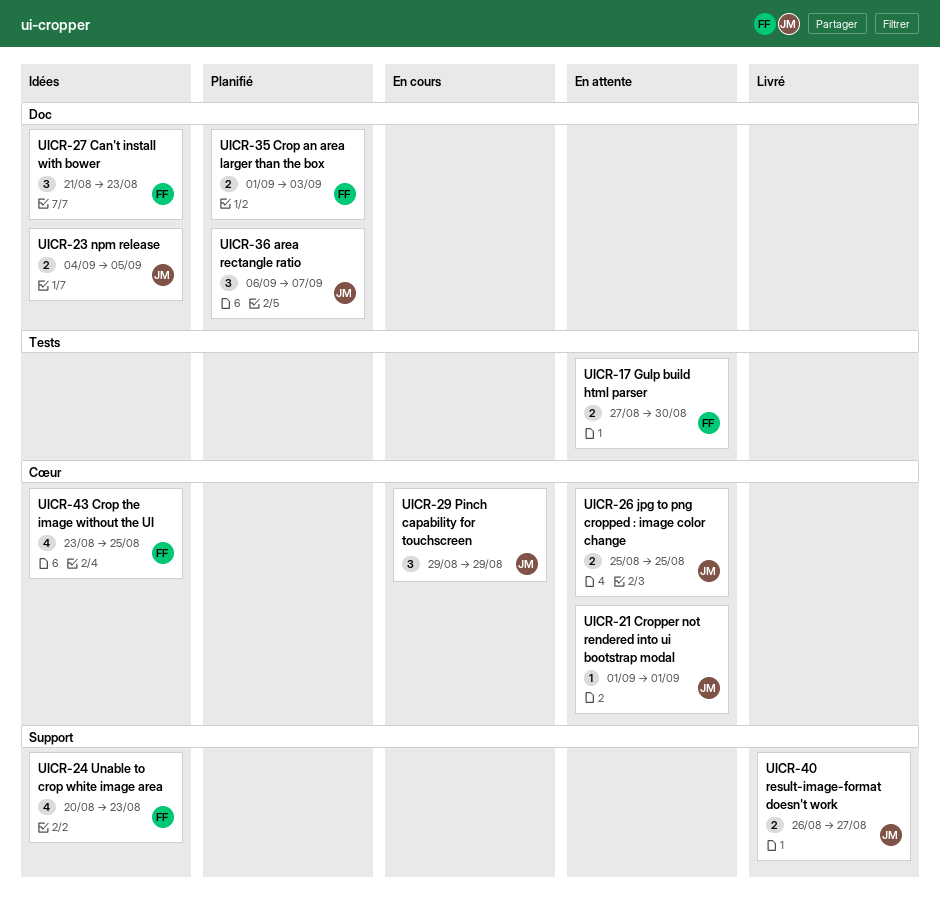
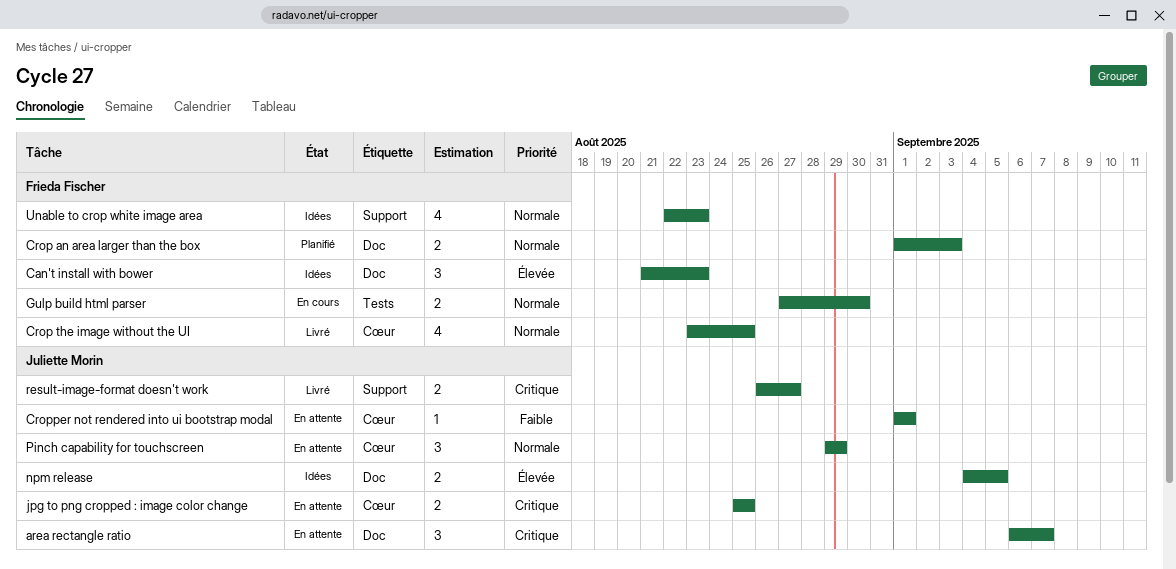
area rectangle ratio, status: Planifié -> En attente
Crop the image without the UI, status: Idées -> Livré
Gulp build html parser, status: En attente -> En cours
Pinch capability for touchscreen, status: En cours -> En attente
Unable to crop white image area, start: Aug 20 -> Aug 22

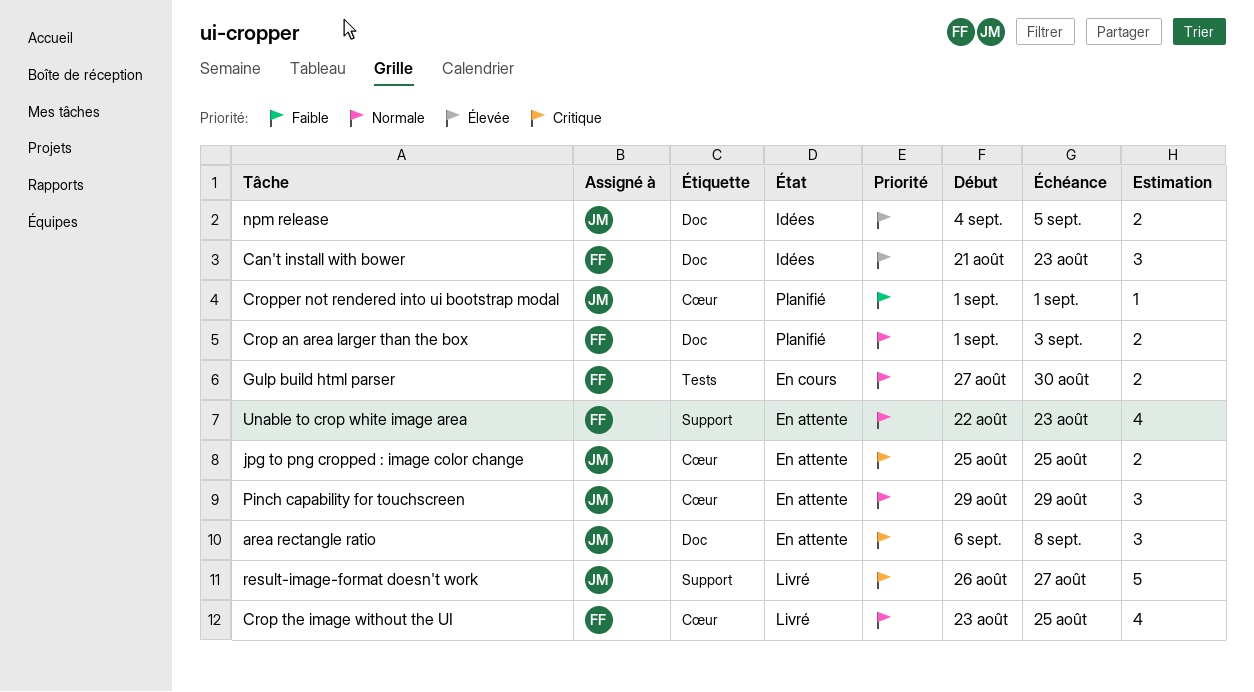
area rectangle ratio, due: Sep 7 -> Sep 8
Cropper not rendered into ui bootstrap modal, status: En attente -> Planifié
result-image-format doesn't work, estimate: 2 -> 5
Unable to crop white image area, status: Idées -> En attente

